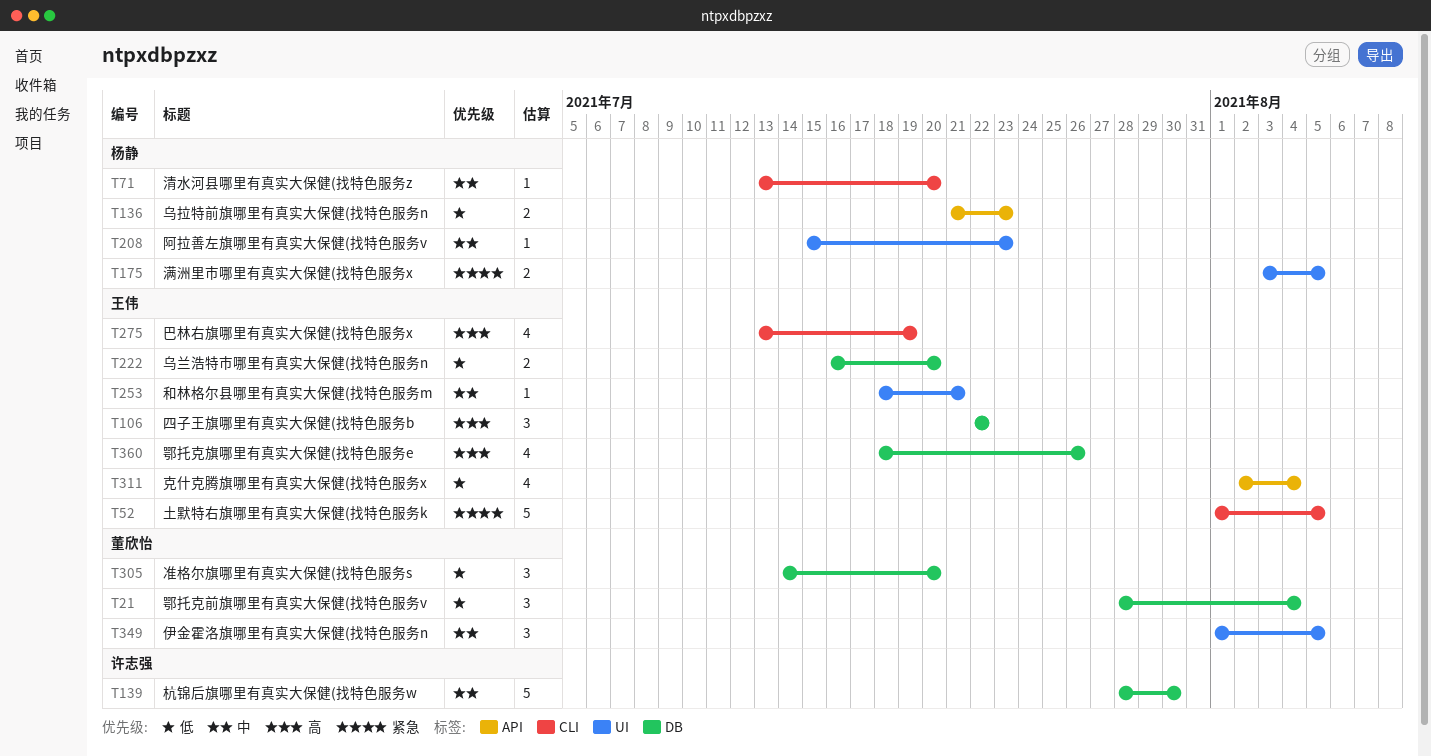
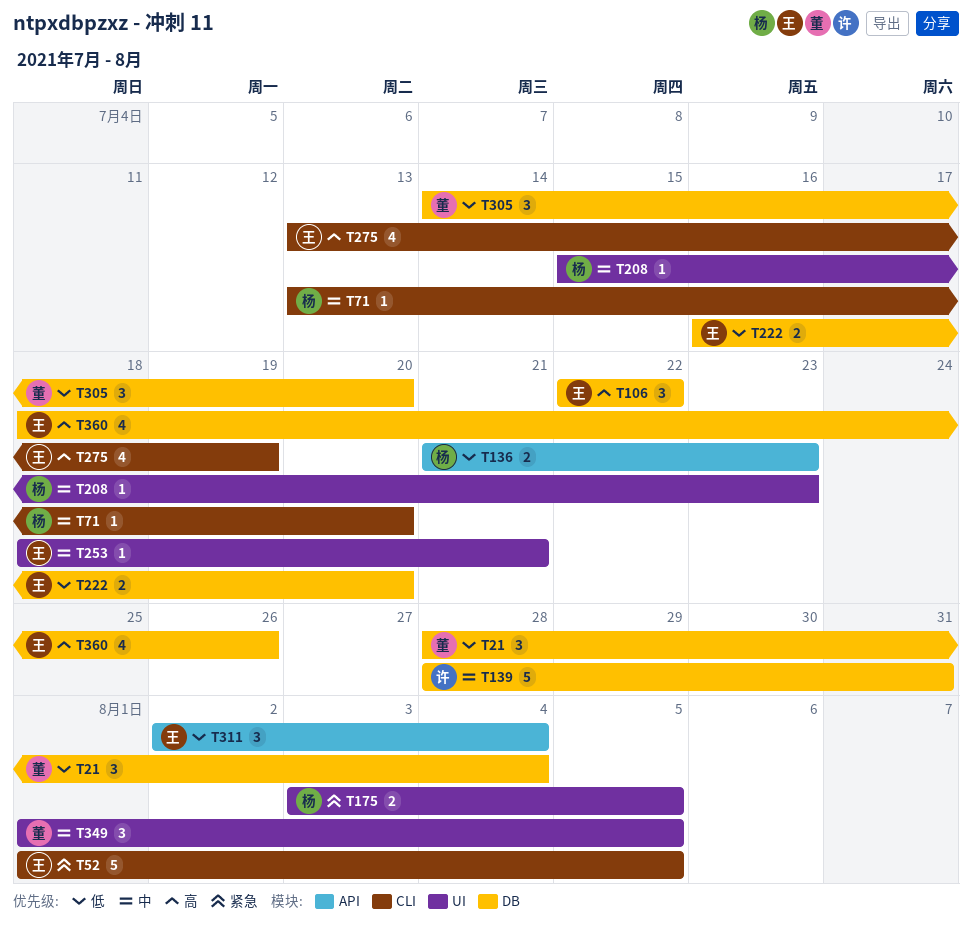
T139, due: Jul 30 -> Jul 31
T311, estimate: 4 -> 3

